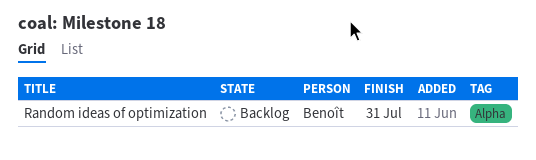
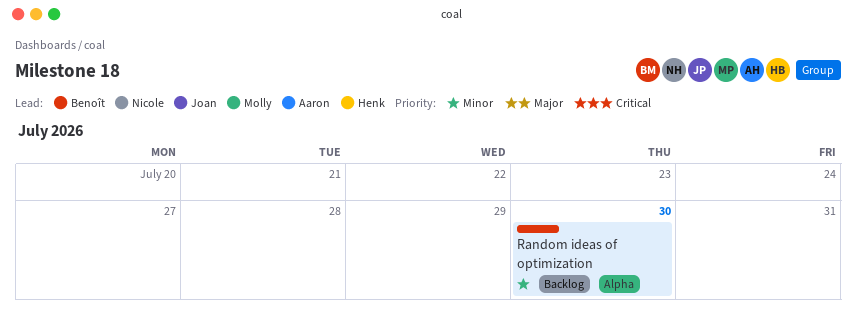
Random ideas of optimization, due: Jul 31 -> Jul 30

